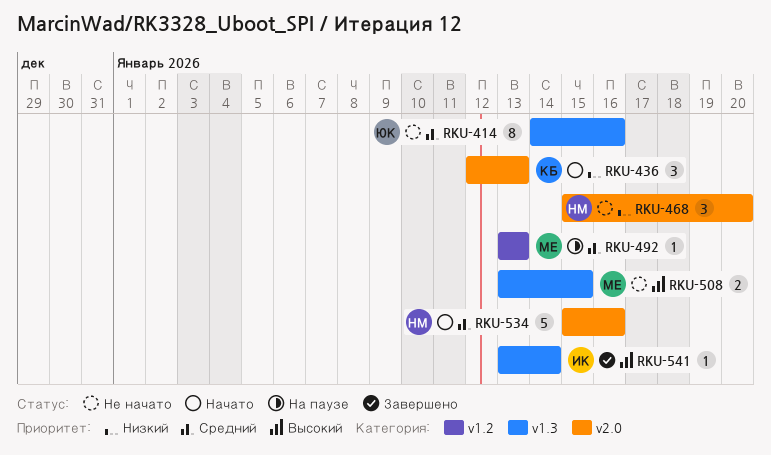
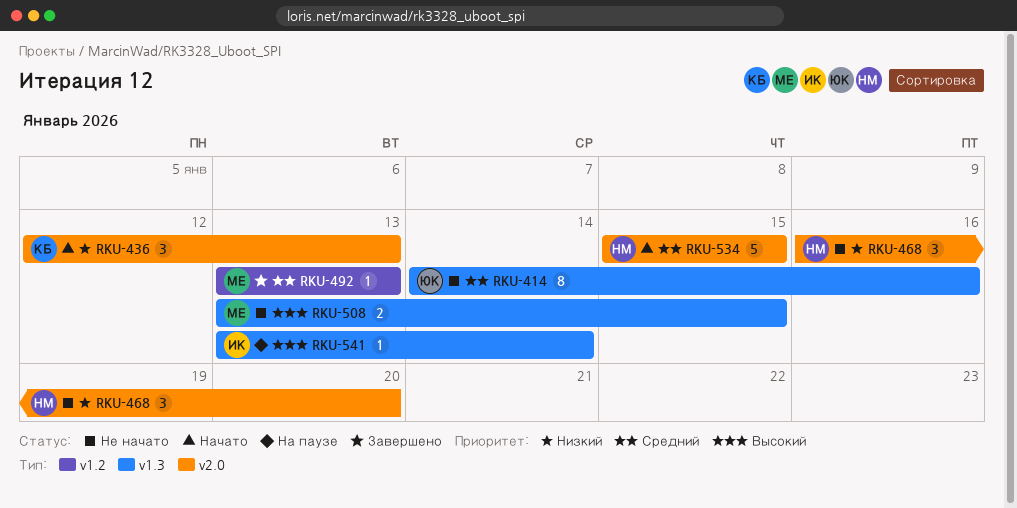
RKU-468, start: Jan 15 -> Jan 16
RKU-492, status: На паузе -> Завершено
RKU-534, due: Jan 16 -> Jan 15
RKU-541, status: Завершено -> На паузе

